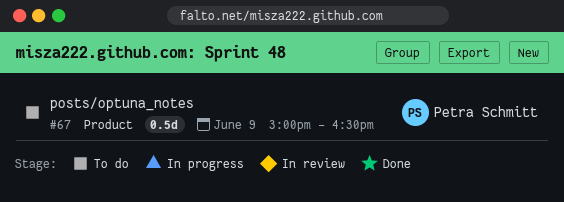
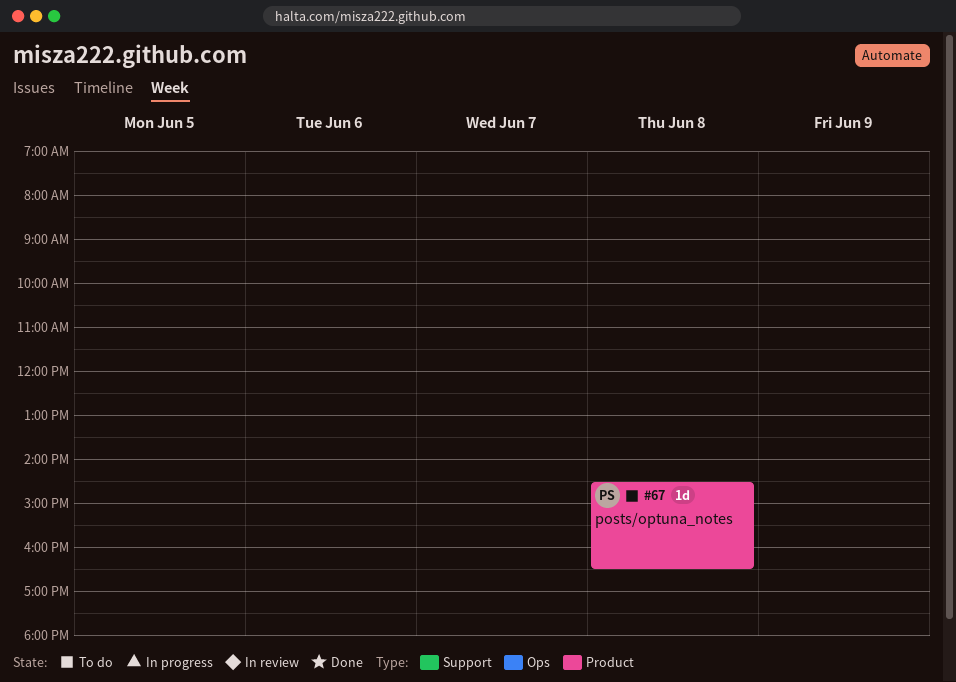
#67, estimate: 0.5d -> 1d
#67, day: Jun 9 -> Jun 8
#67, begins: 15:00 -> 14:30

